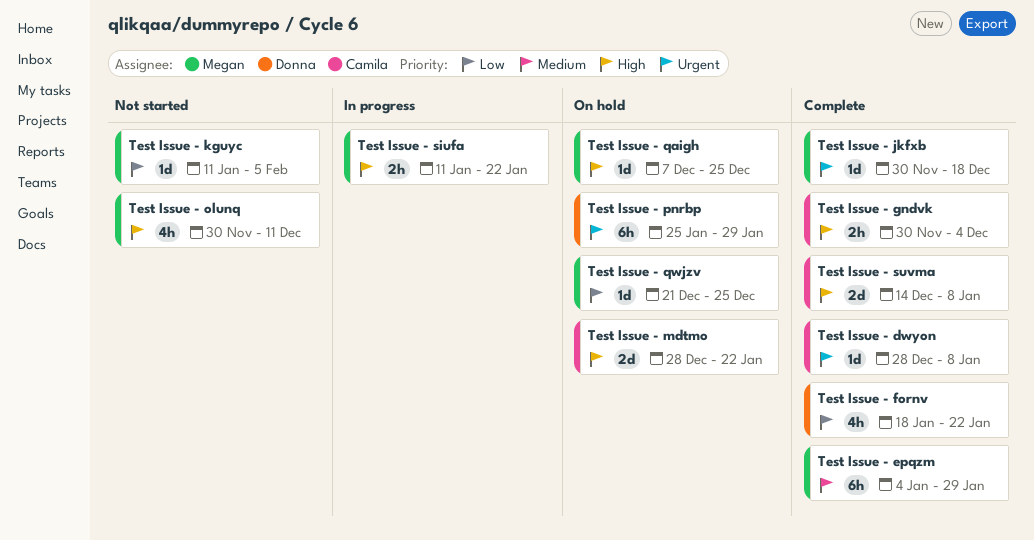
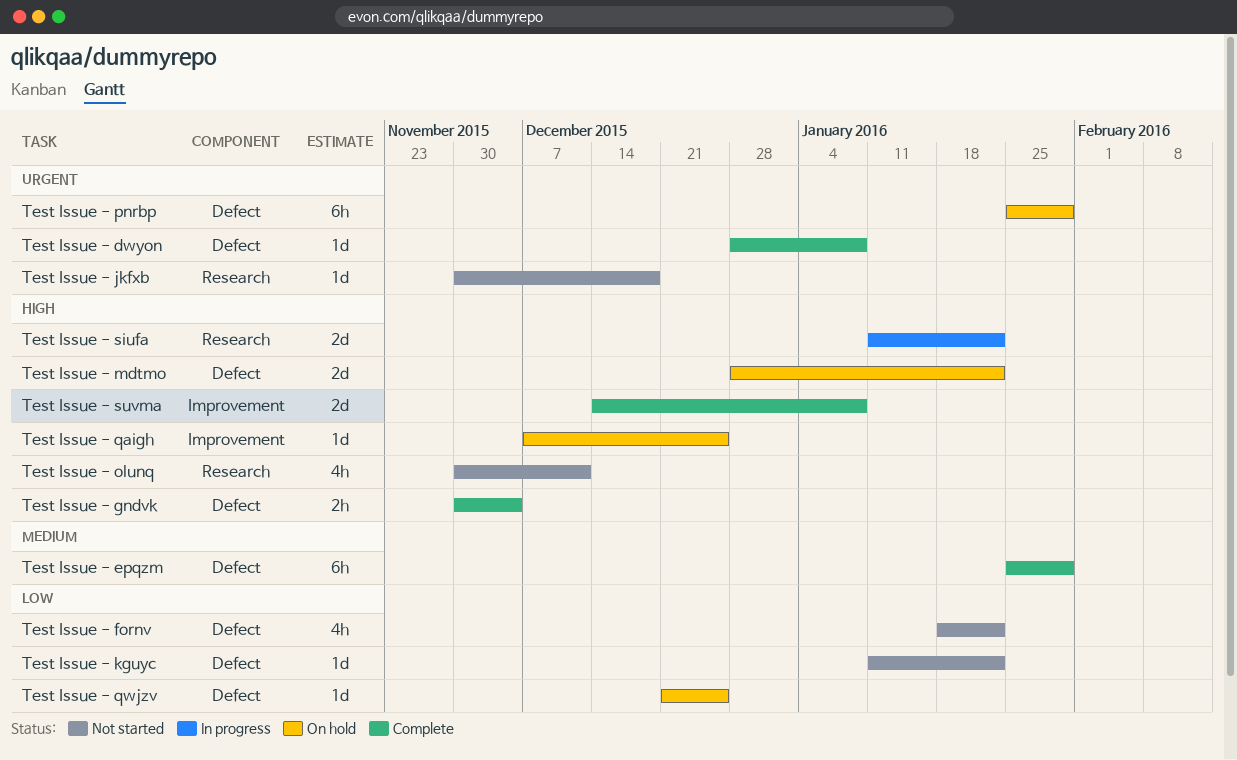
Test Issue - epqzm, start: Jan 4 -> Jan 25
Test Issue - fornv, status: Complete -> Not started
Test Issue - jkfxb, status: Complete -> Not started
Test Issue - kguyc, due: Feb 5 -> Jan 22
Test Issue - siufa, estimate: 2h -> 2d

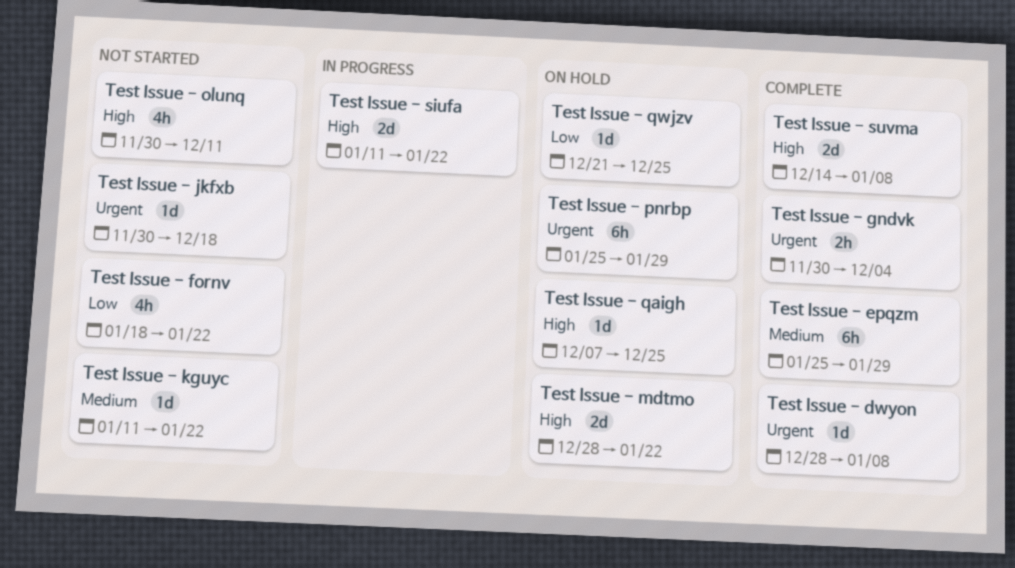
Test Issue - gndvk, priority: High -> Urgent
Test Issue - kguyc, priority: Low -> Medium

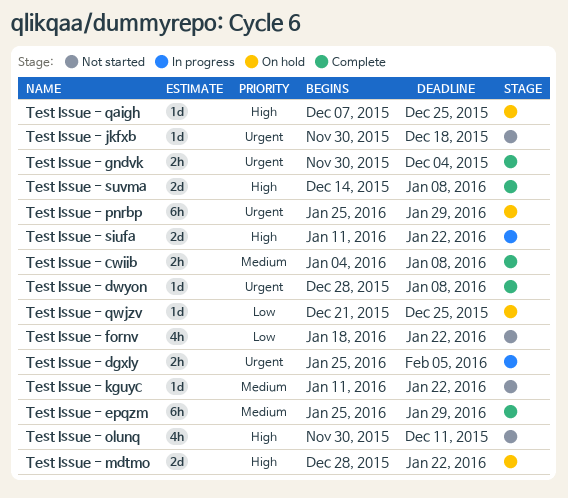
Test Issue - cwiib: none -> present
Test Issue - dgxly: none -> present

